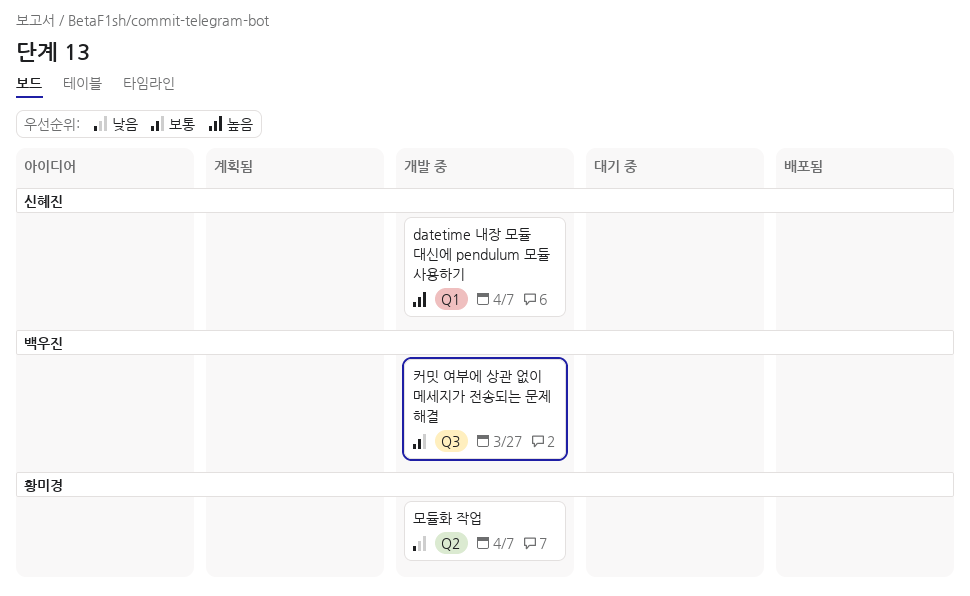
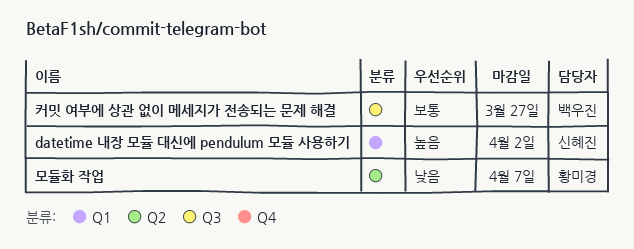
datetime 내장 모듈 대신에 pendulum 모듈 사용하기, due: Apr 7 -> Apr 2

